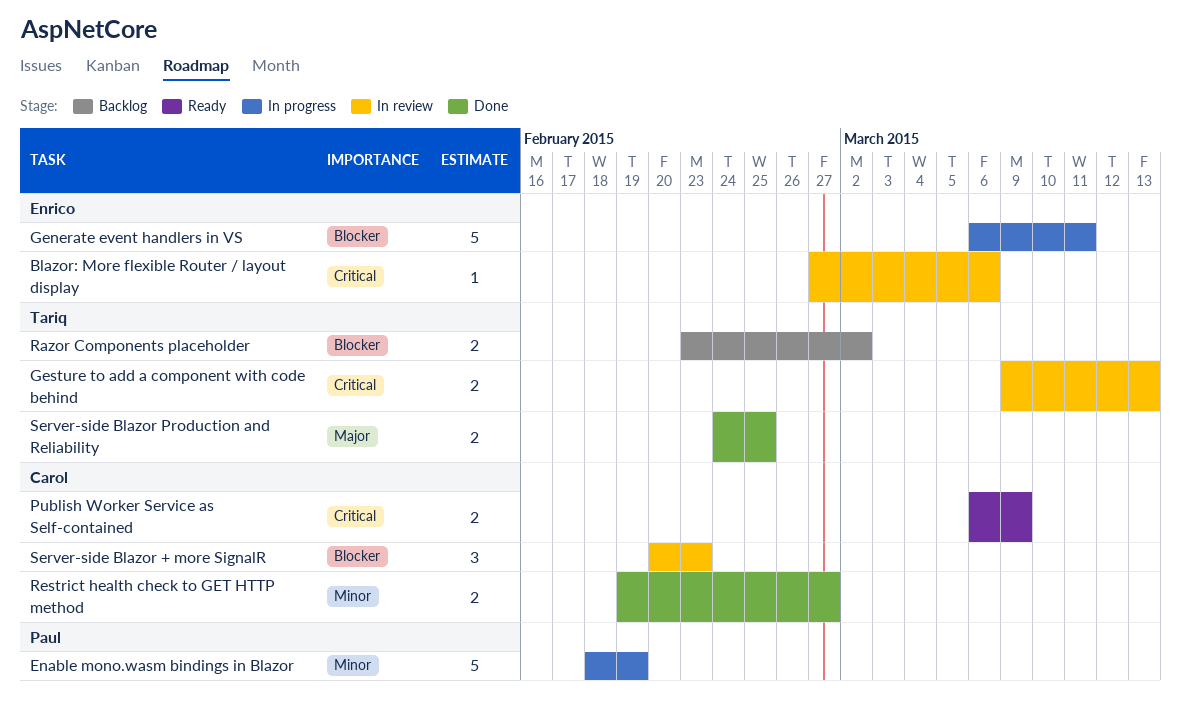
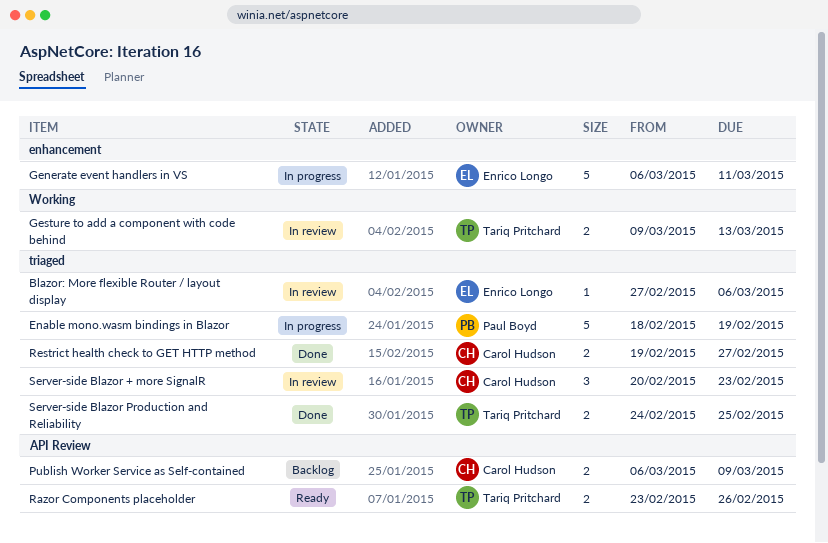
Publish Worker Service as Self-contained, status: Ready -> Backlog
Razor Components placeholder, status: Backlog -> Ready
Razor Components placeholder, due: Mar 2 -> Feb 26

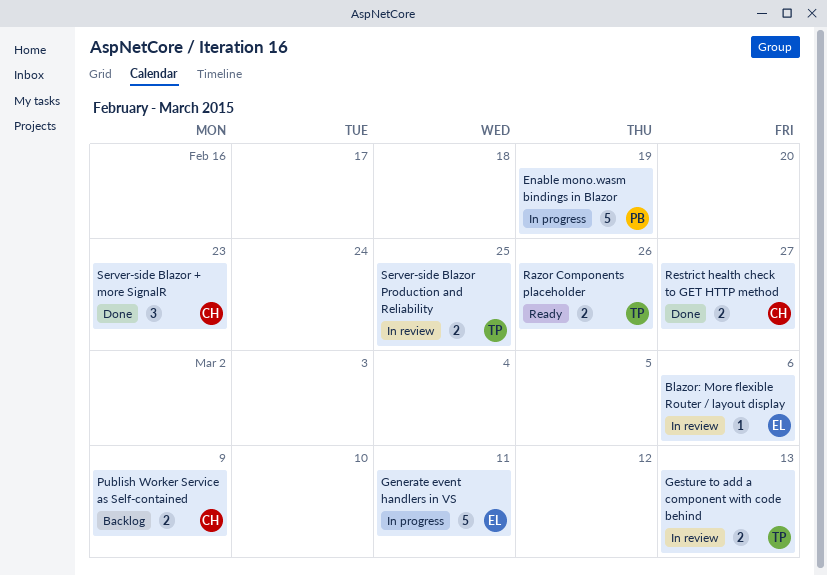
Server-side Blazor + more SignalR, status: In review -> Done
Server-side Blazor Production and Reliability, status: Done -> In review

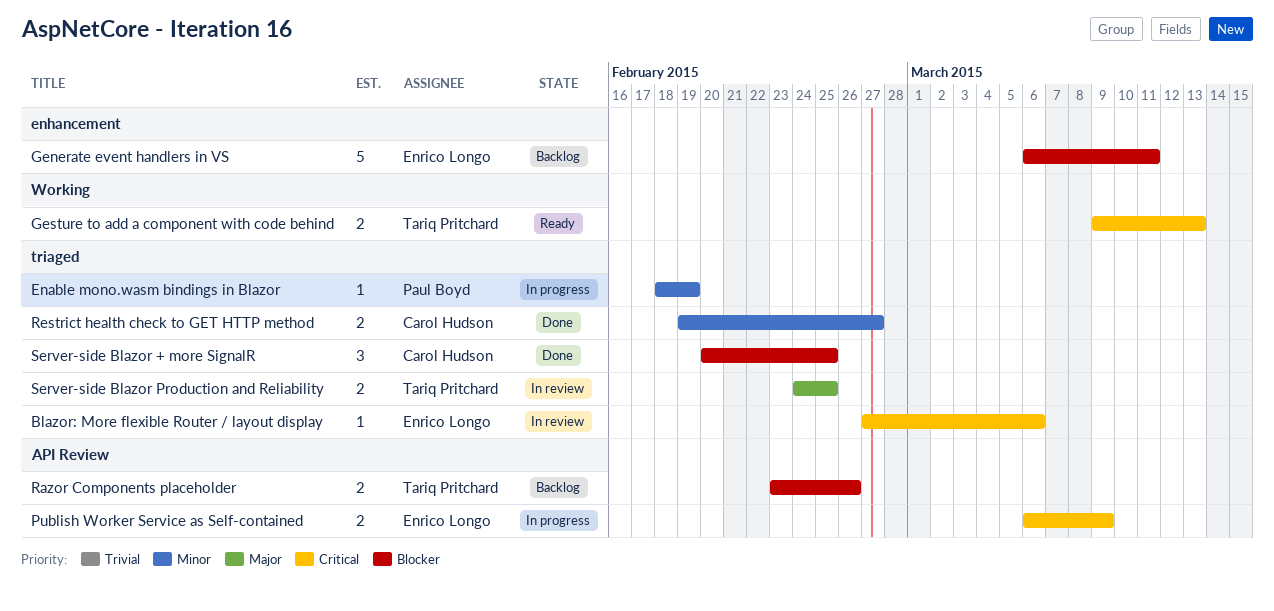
Enable mono.wasm bindings in Blazor, estimate: 5 -> 1
Generate event handlers in VS, status: In progress -> Backlog
Gesture to add a component with code behind, status: In review -> Ready
Publish Worker Service as Self-contained, status: Backlog -> In progress
Publish Worker Service as Self-contained, owner: Carol Hudson -> Enrico Longo
Razor Components placeholder, status: Ready -> Backlog
Server-side Blazor + more SignalR, due: Feb 23 -> Feb 25

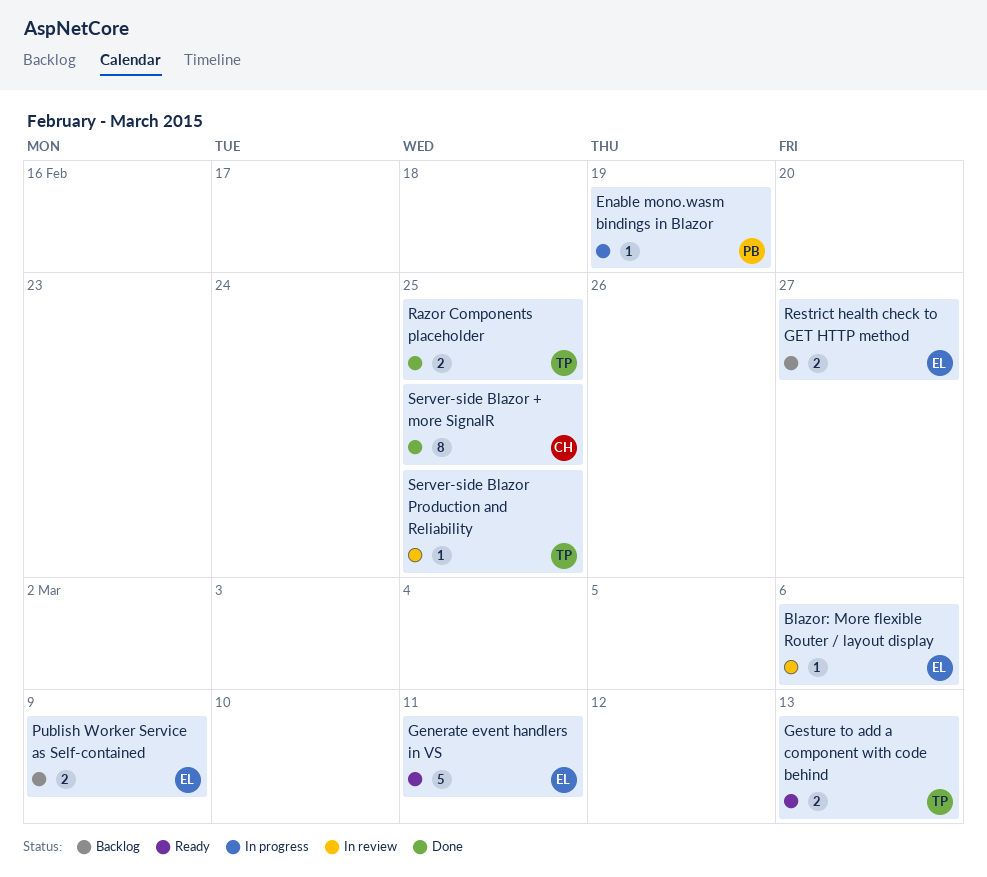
Generate event handlers in VS, status: Backlog -> Ready
Publish Worker Service as Self-contained, status: In progress -> Backlog
Razor Components placeholder, status: Backlog -> Done
Razor Components placeholder, due: Feb 26 -> Feb 25
Restrict health check to GET HTTP method, status: Done -> Backlog
Restrict health check to GET HTTP method, owner: Carol Hudson -> Enrico Longo
Server-side Blazor + more SignalR, estimate: 3 -> 8
Server-side Blazor Production and Reliability, estimate: 2 -> 1

